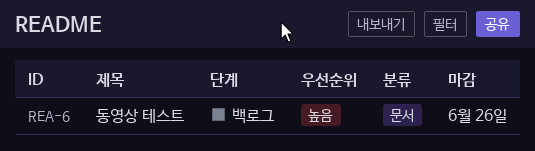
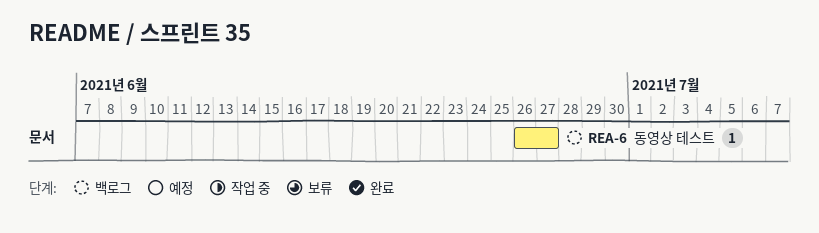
REA-6, due: Jun 26 -> Jun 27

